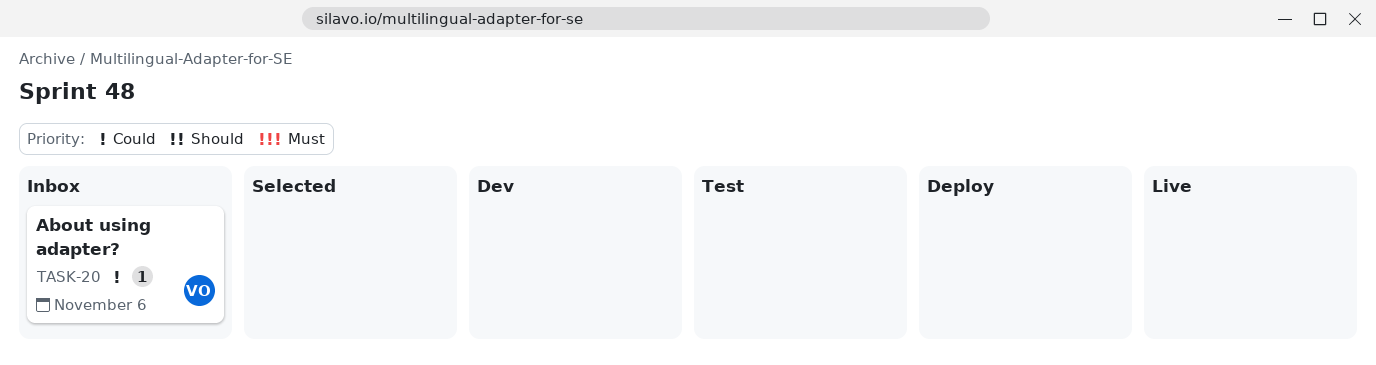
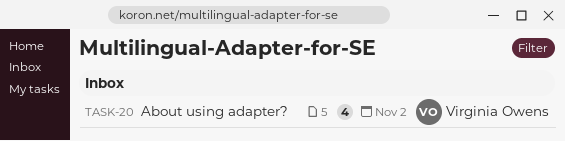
TASK-20, estimate: 1 -> 4
TASK-20, due: Nov 6 -> Nov 2

